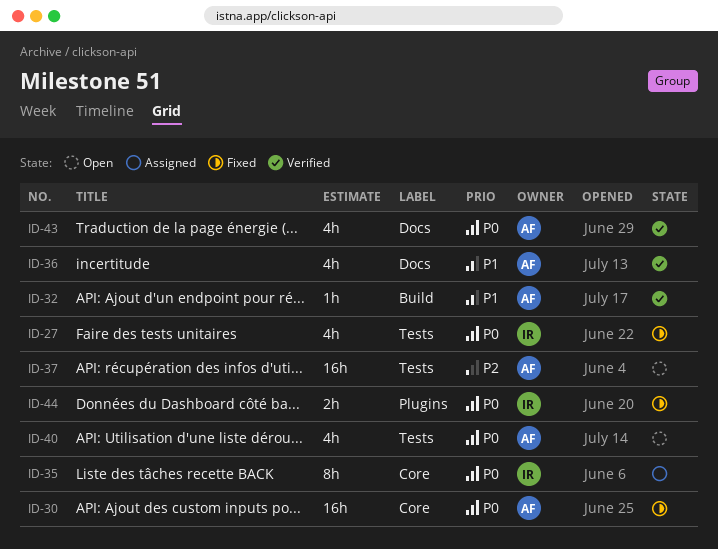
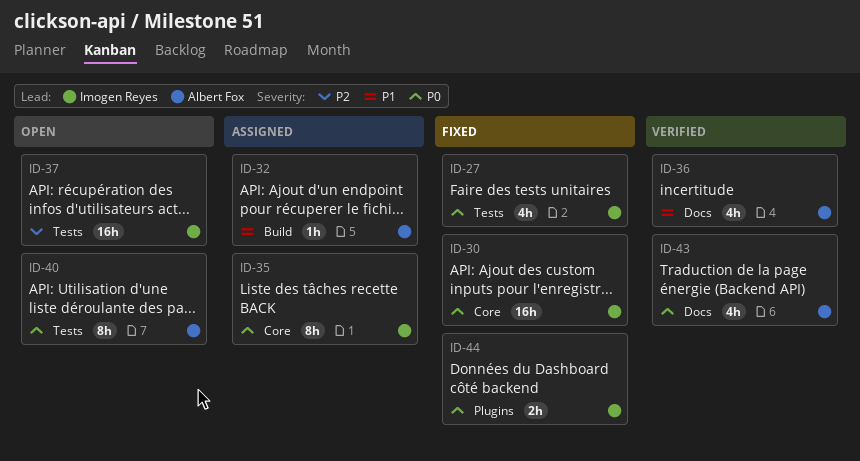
ID-30, owner: Albert Fox -> Imogen Reyes
ID-32, status: Verified -> Assigned
ID-37, owner: Albert Fox -> Imogen Reyes
ID-40, estimate: 4h -> 8h

